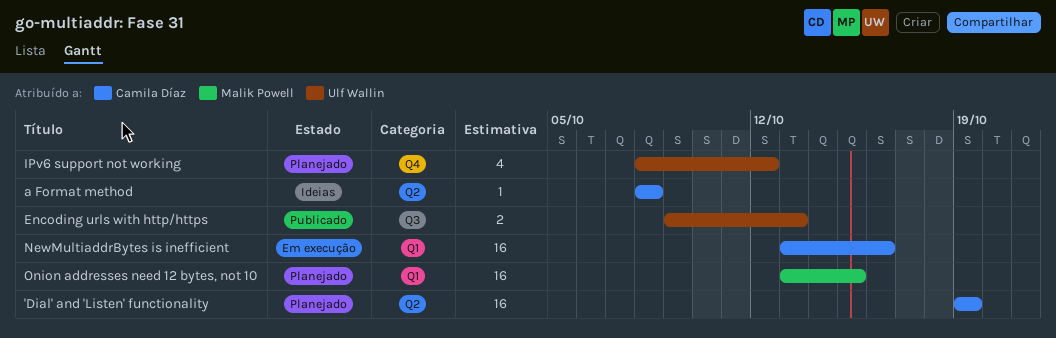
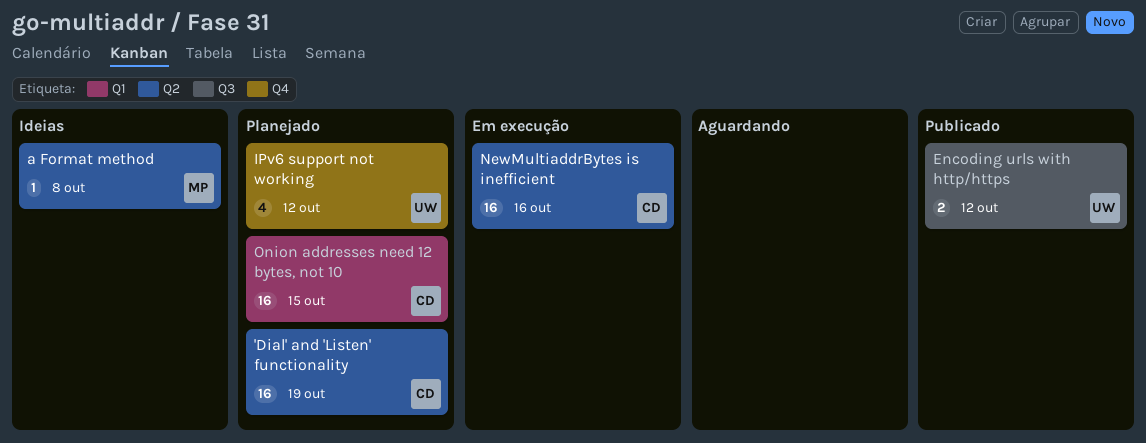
a Format method, owner: Camila Díaz -> Malik Powell
Encoding urls with http/https, due: Oct 13 -> Oct 12
NewMultiaddrBytes is inefficient, label: Q1 -> Q2
Onion addresses need 12 bytes, not 10, owner: Malik Powell -> Camila Díaz

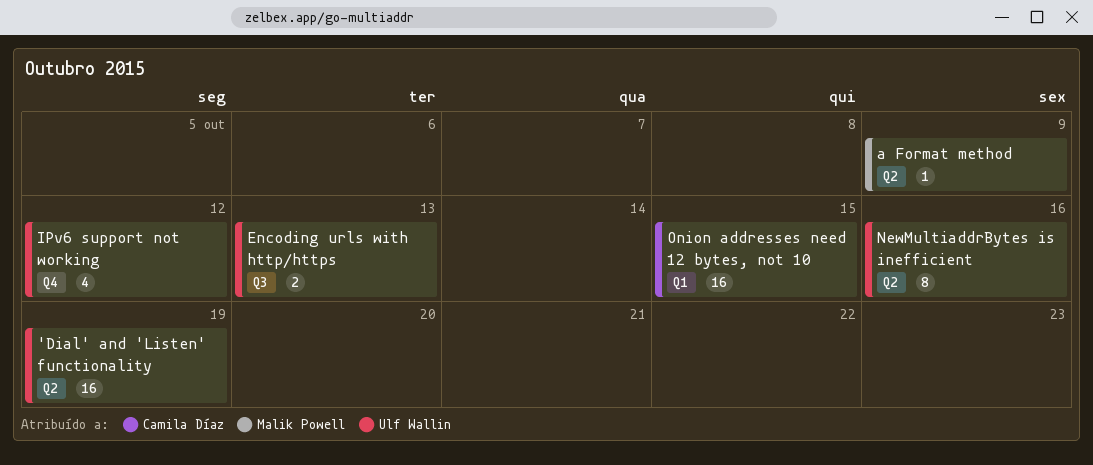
'Dial' and 'Listen' functionality, owner: Camila Díaz -> Ulf Wallin
a Format method, due: Oct 8 -> Oct 9
Encoding urls with http/https, due: Oct 12 -> Oct 13
NewMultiaddrBytes is inefficient, owner: Camila Díaz -> Ulf Wallin
NewMultiaddrBytes is inefficient, estimate: 16 -> 8

